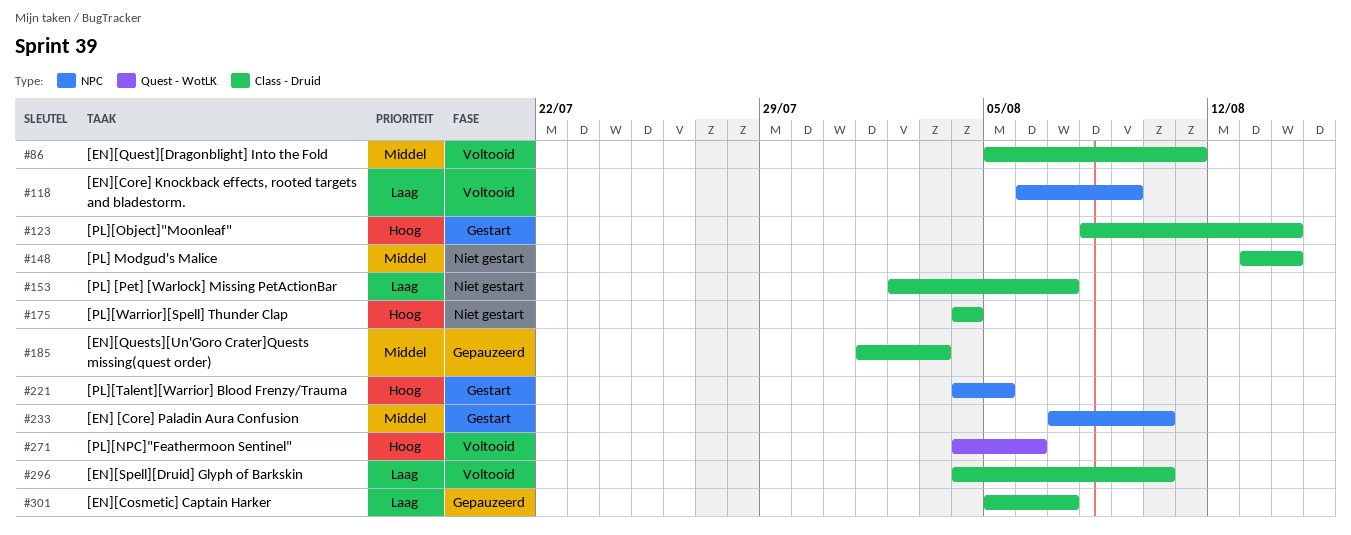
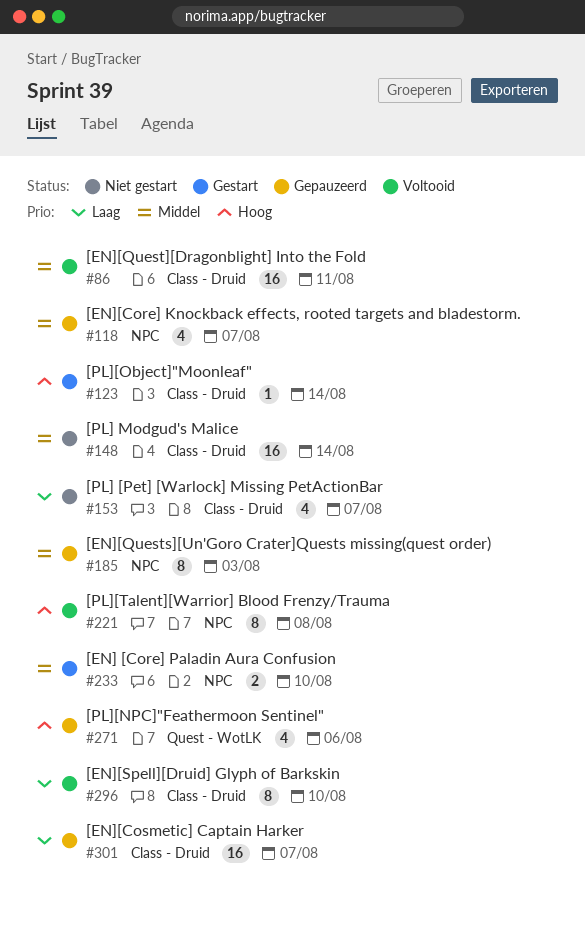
#118, status: Voltooid -> Gepauzeerd
#118, priority: Laag -> Middel
#118, due: Aug 9 -> Aug 7
#175: present -> none
#185, label: Class - Druid -> NPC
#221, status: Gestart -> Voltooid
#221, due: Aug 5 -> Aug 8
#271, status: Voltooid -> Gepauzeerd

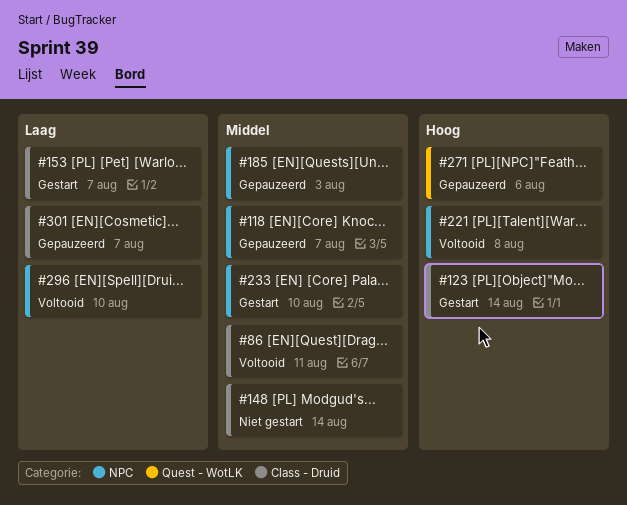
#153, status: Niet gestart -> Gestart
#296, label: Class - Druid -> NPC

